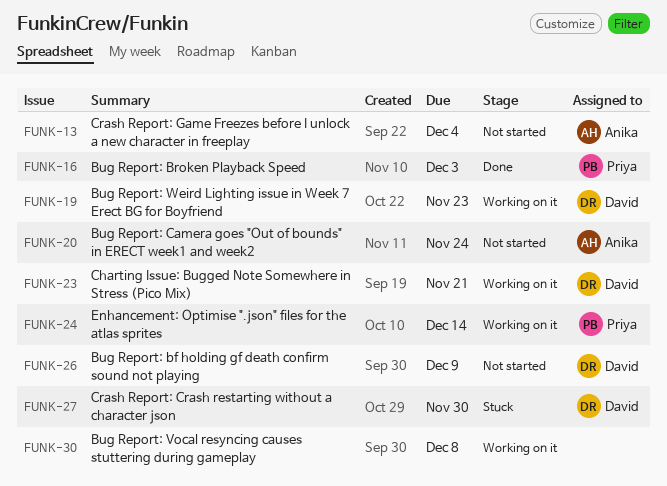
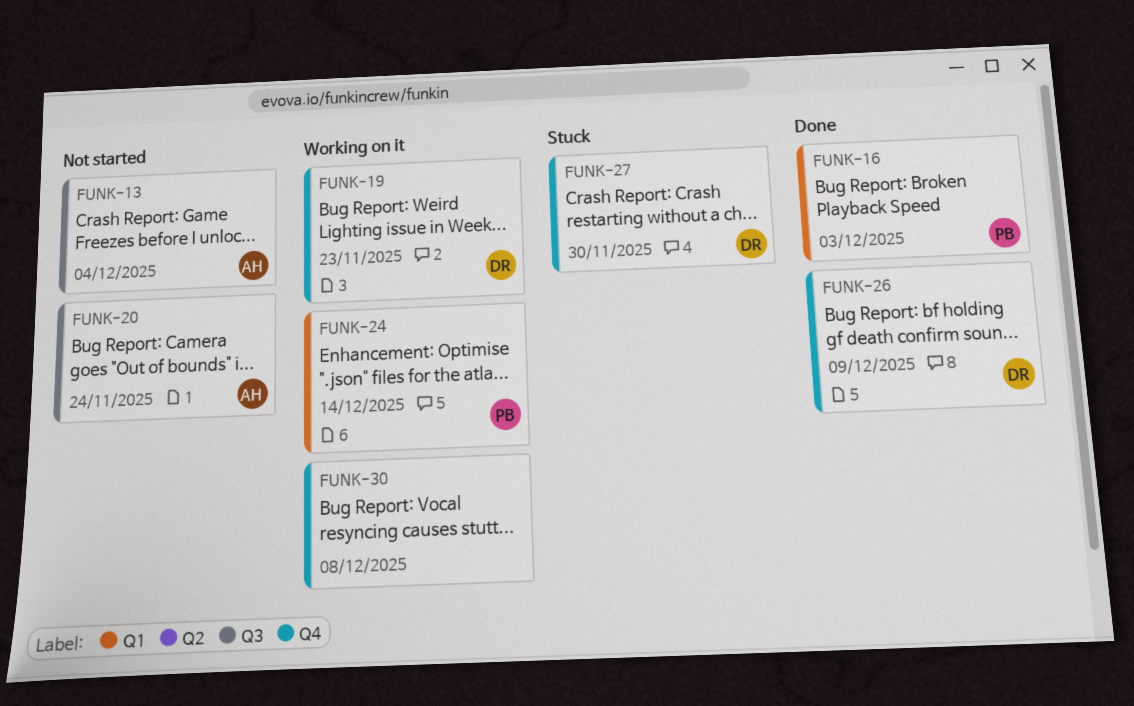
FUNK-23: present -> none
FUNK-26, status: Not started -> Done

